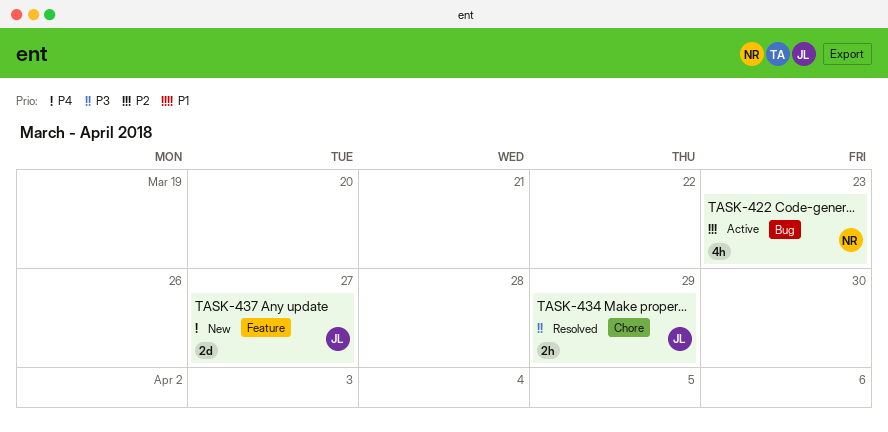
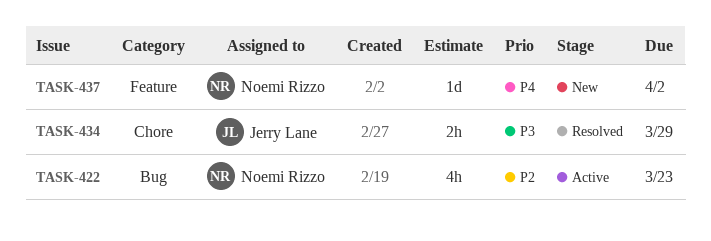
TASK-437, owner: Jerry Lane -> Noemi Rizzo
TASK-437, estimate: 2d -> 1d
TASK-437, due: Mar 27 -> Apr 2

